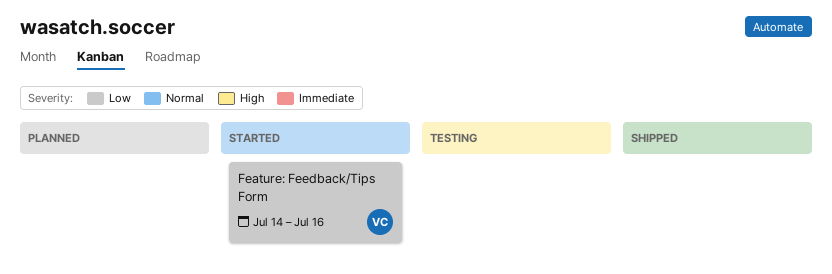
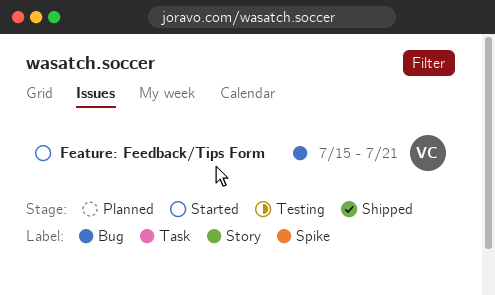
Feature: Feedback/Tips Form, start: Jul 14 -> Jul 15
Feature: Feedback/Tips Form, due: Jul 16 -> Jul 21

